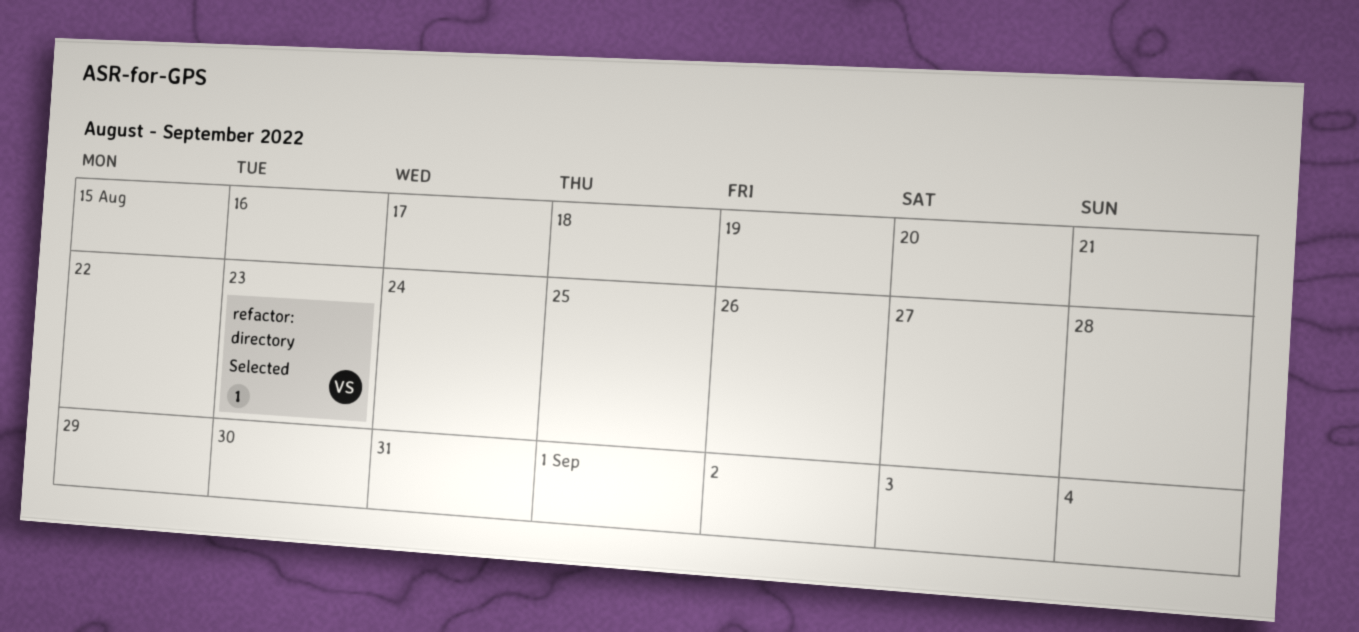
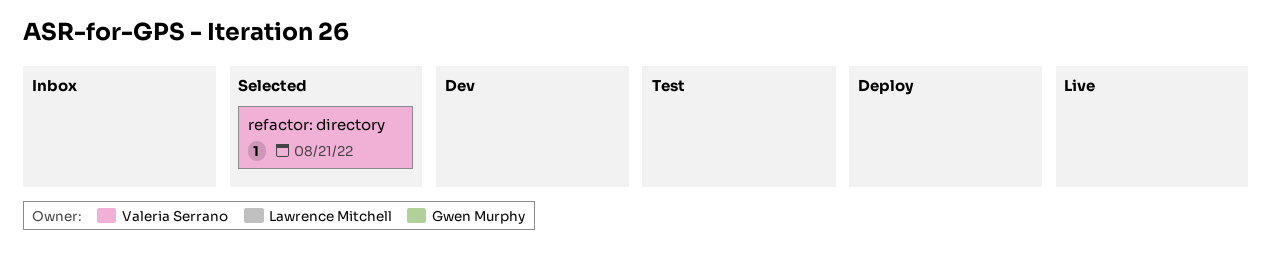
refactor: directory, due: Aug 23 -> Aug 21

